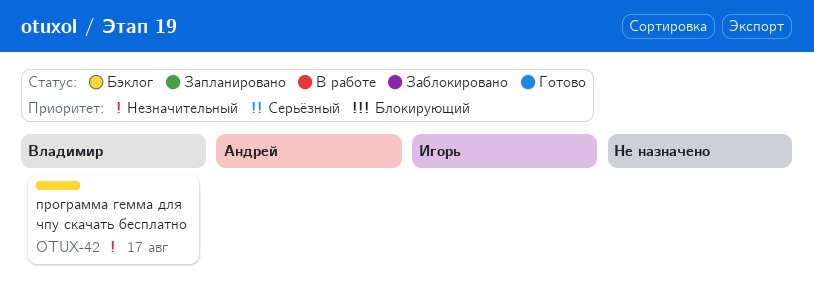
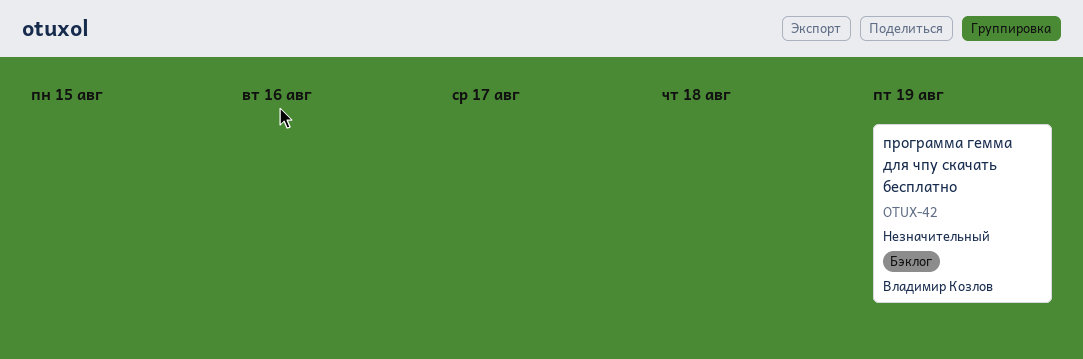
OTUX-42, due: Aug 17 -> Aug 19

